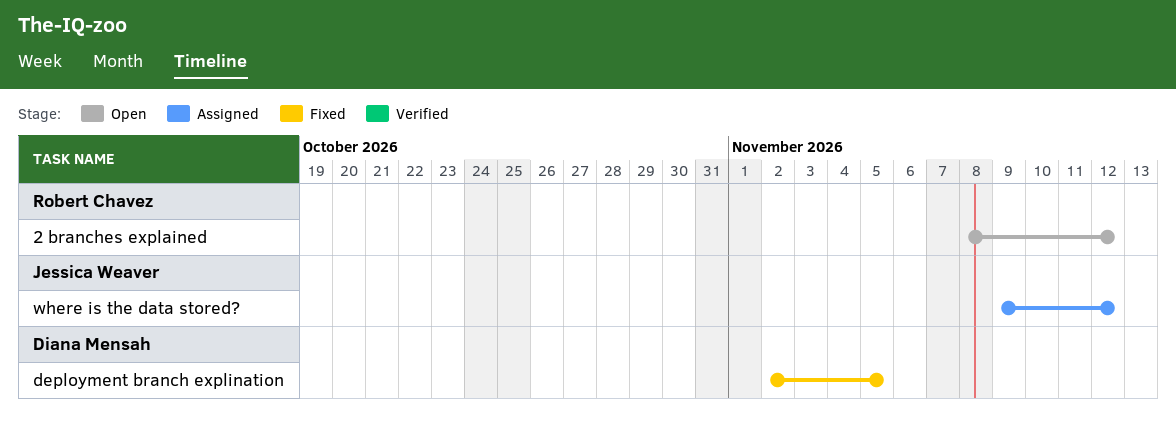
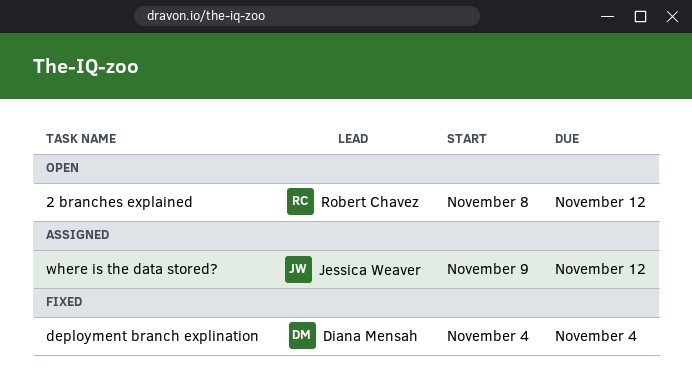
deployment branch explination, start: Nov 2 -> Nov 4
deployment branch explination, due: Nov 5 -> Nov 4

